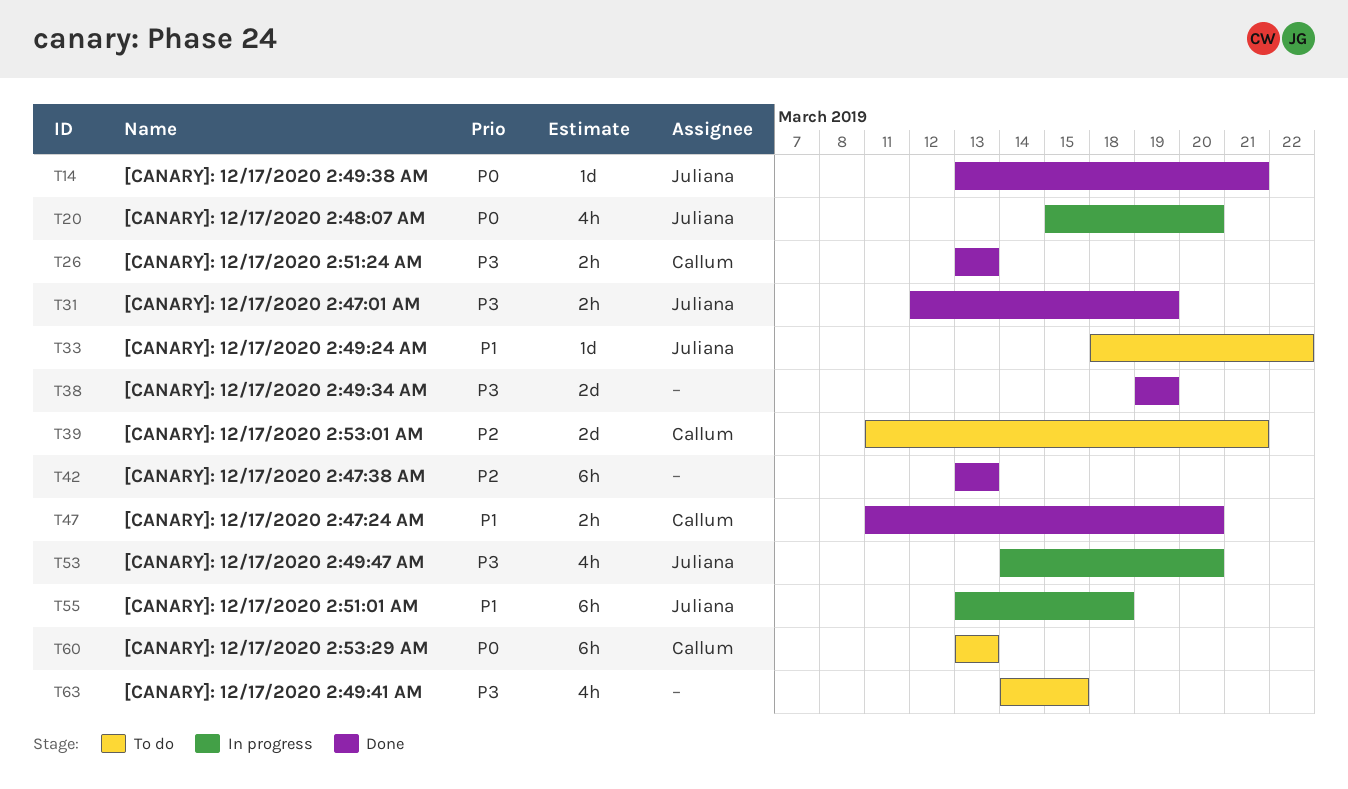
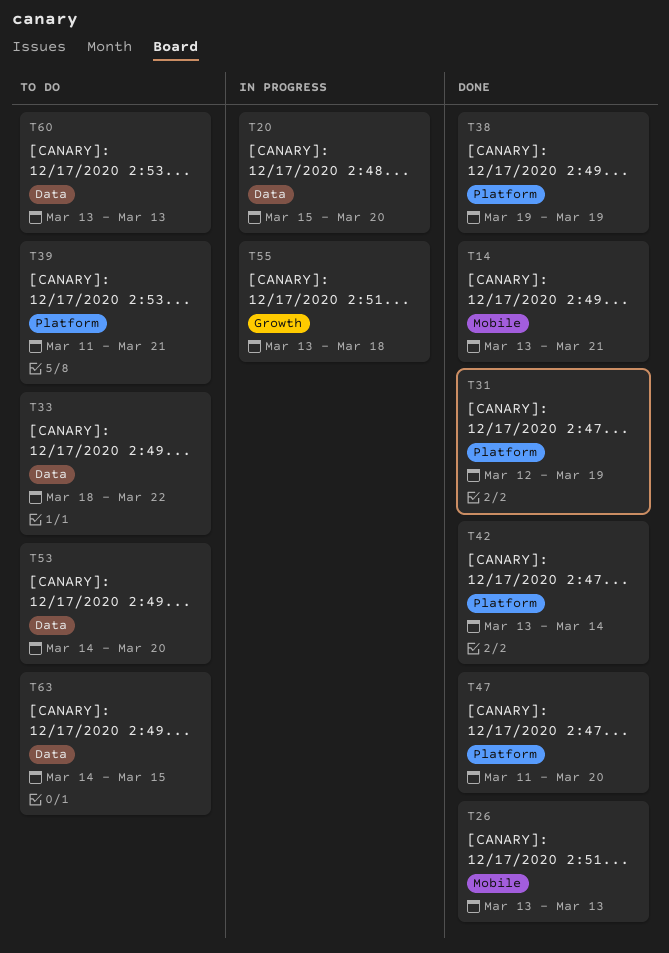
T42, due: Mar 13 -> Mar 14
T53, status: In progress -> To do

